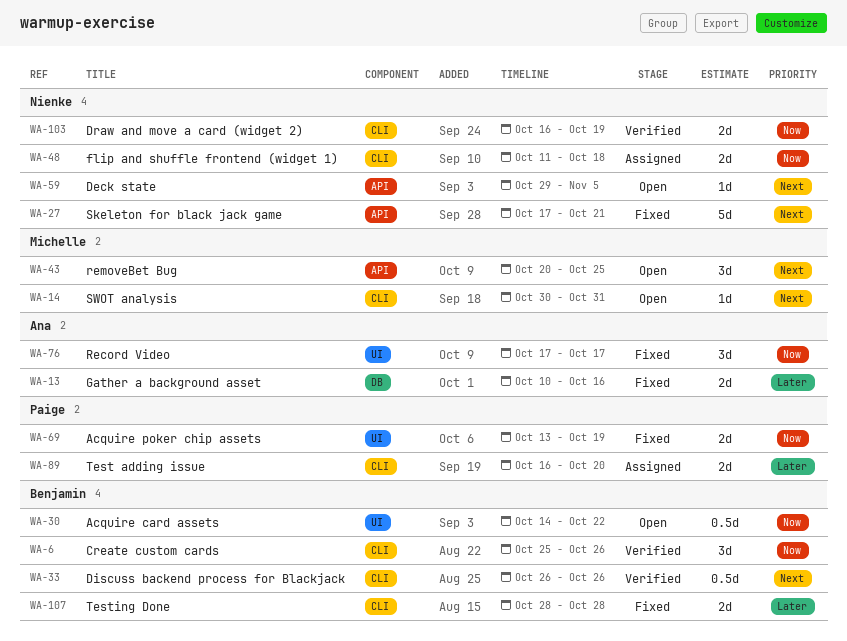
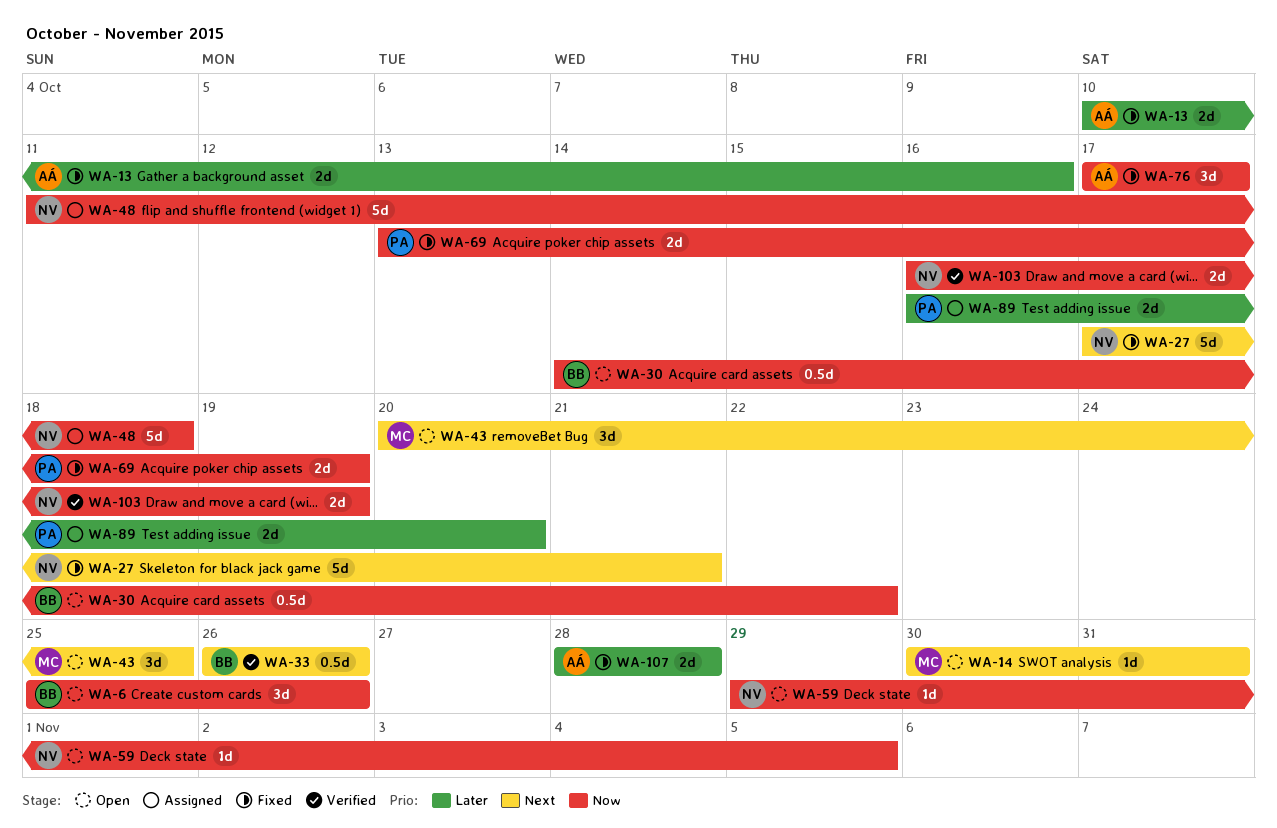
WA-6, status: Verified -> Open
WA-48, estimate: 2d -> 5d
WA-59, priority: Next -> Now
WA-107, owner: Benjamin -> Ana

